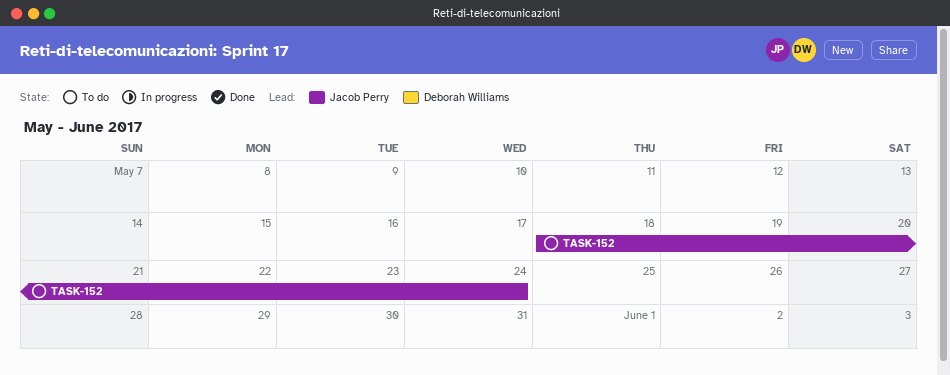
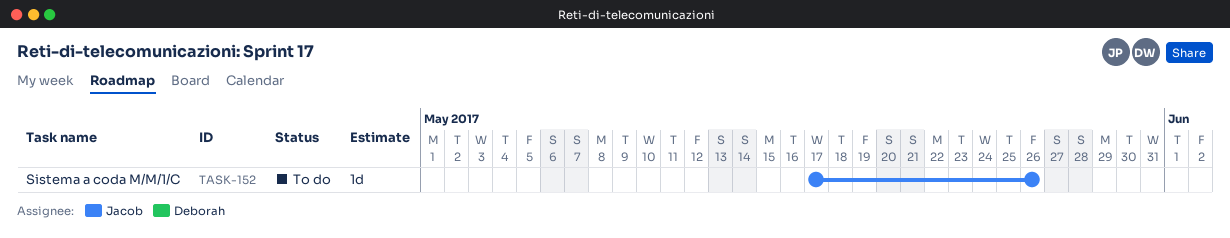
TASK-152, start: May 18 -> May 17
TASK-152, due: May 24 -> May 26

